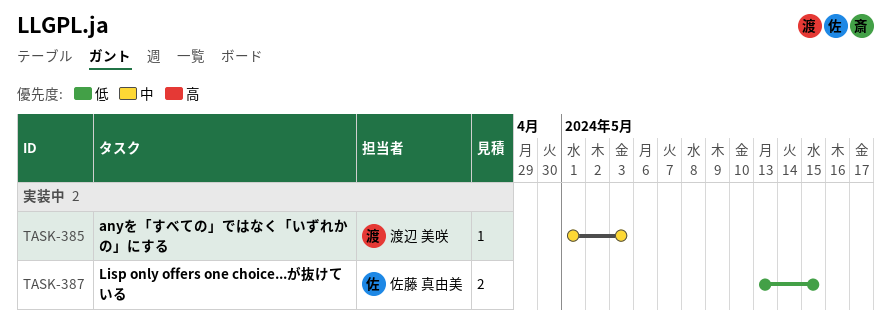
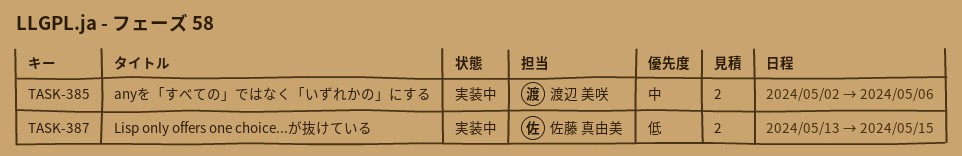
TASK-385, estimate: 1 -> 2
TASK-385, start: May 1 -> May 2
TASK-385, due: May 3 -> May 6

